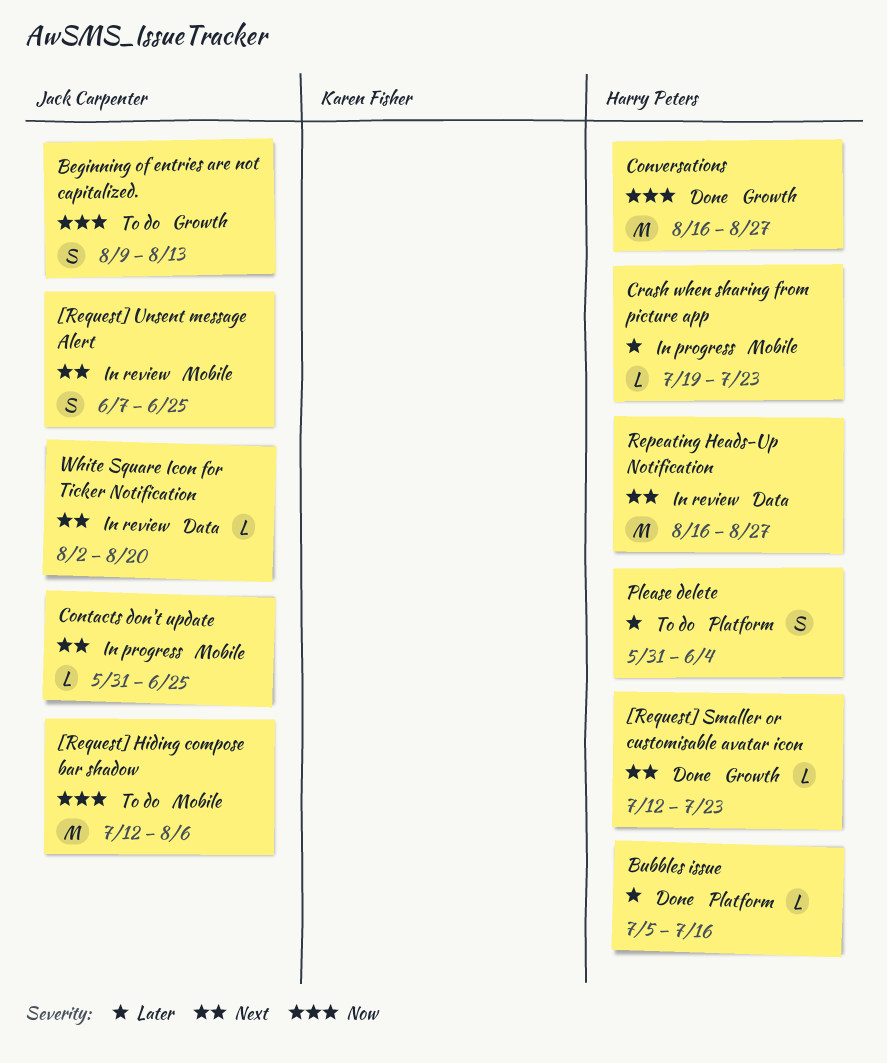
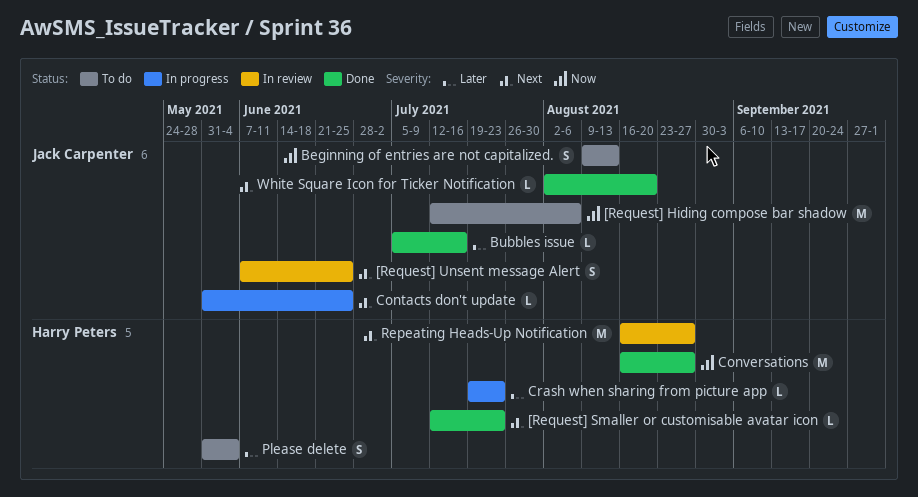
Bubbles issue, owner: Harry Peters -> Jack Carpenter
White Square Icon for Ticker Notification, status: In review -> Done

